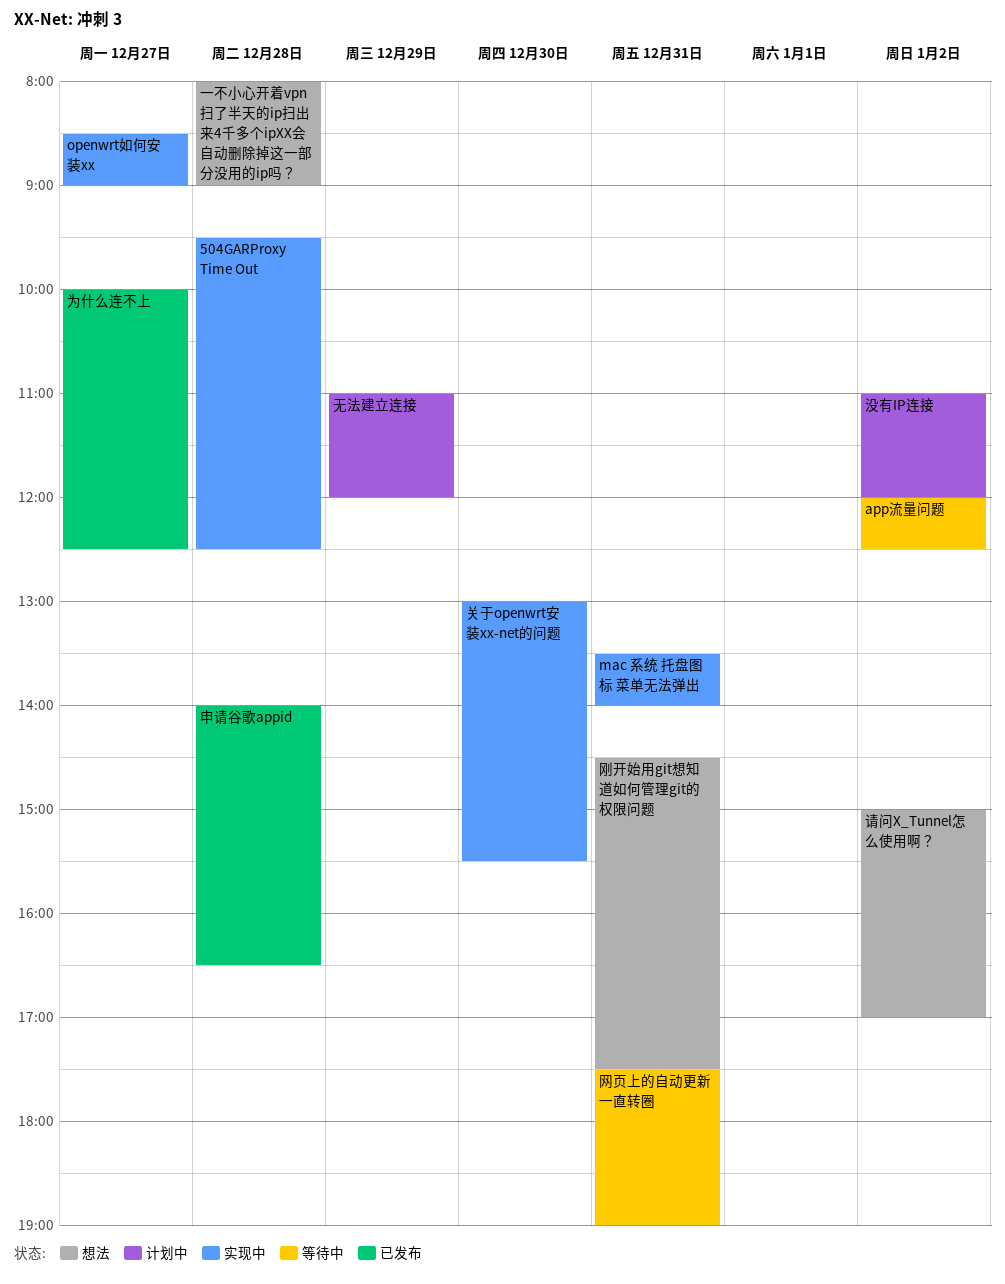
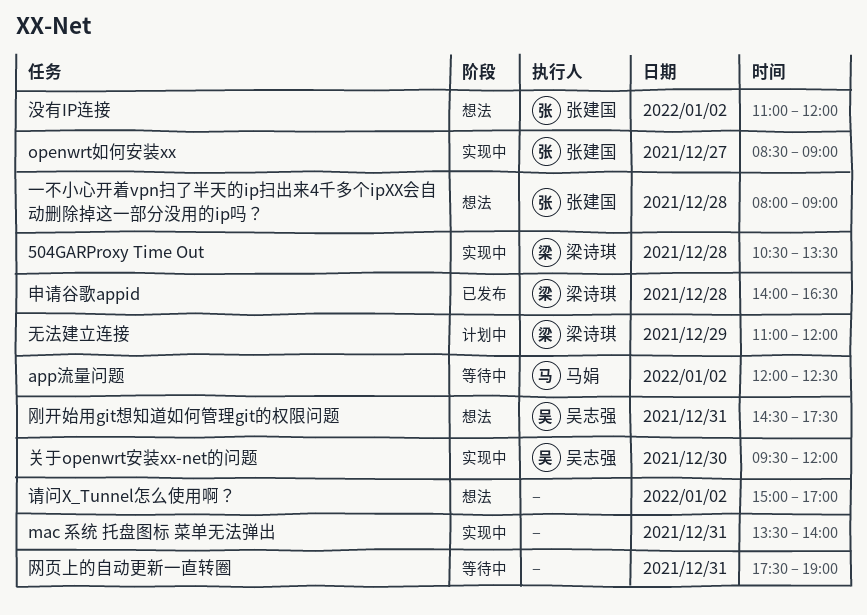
504GARProxy Time Out, begins: 09:30 -> 10:30
504GARProxy Time Out, ends: 12:30 -> 13:30
为什么连不上: present -> none
关于openwrt安装xx-net的问题, begins: 13:00 -> 09:30
关于openwrt安装xx-net的问题, ends: 15:30 -> 12:00
没有IP连接, status: 计划中 -> 想法

